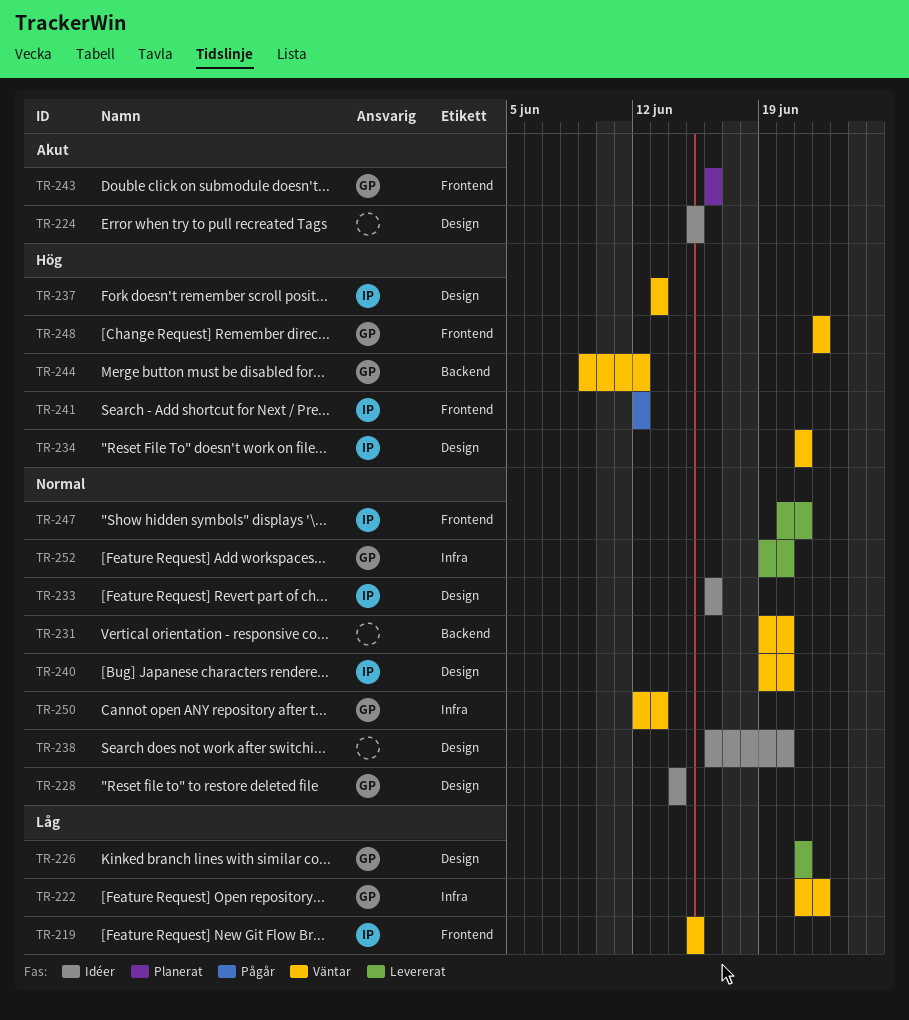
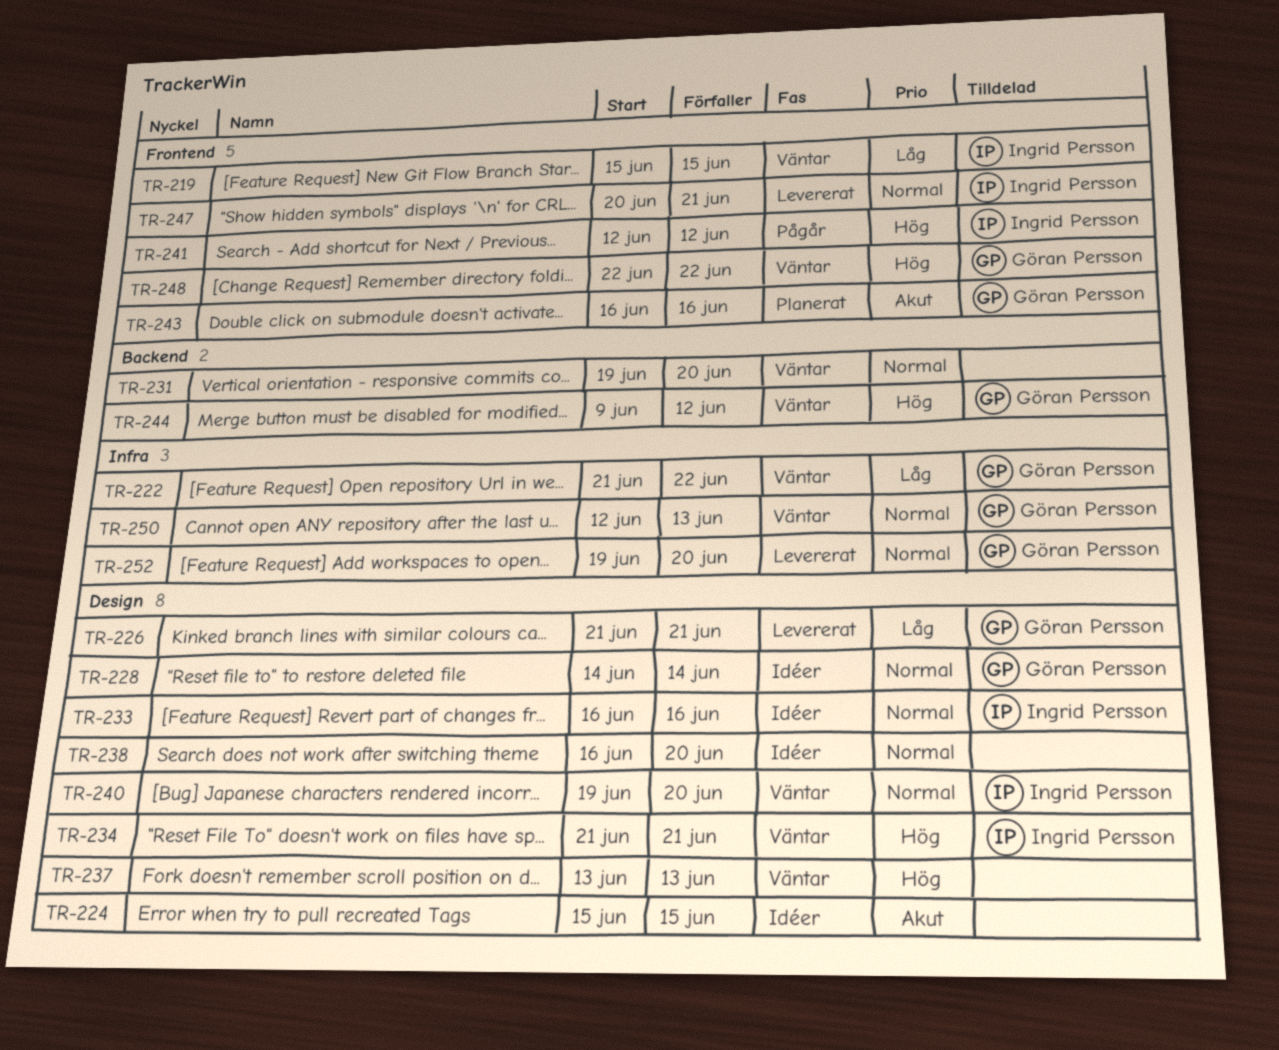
TR-237, owner: Ingrid Persson -> none

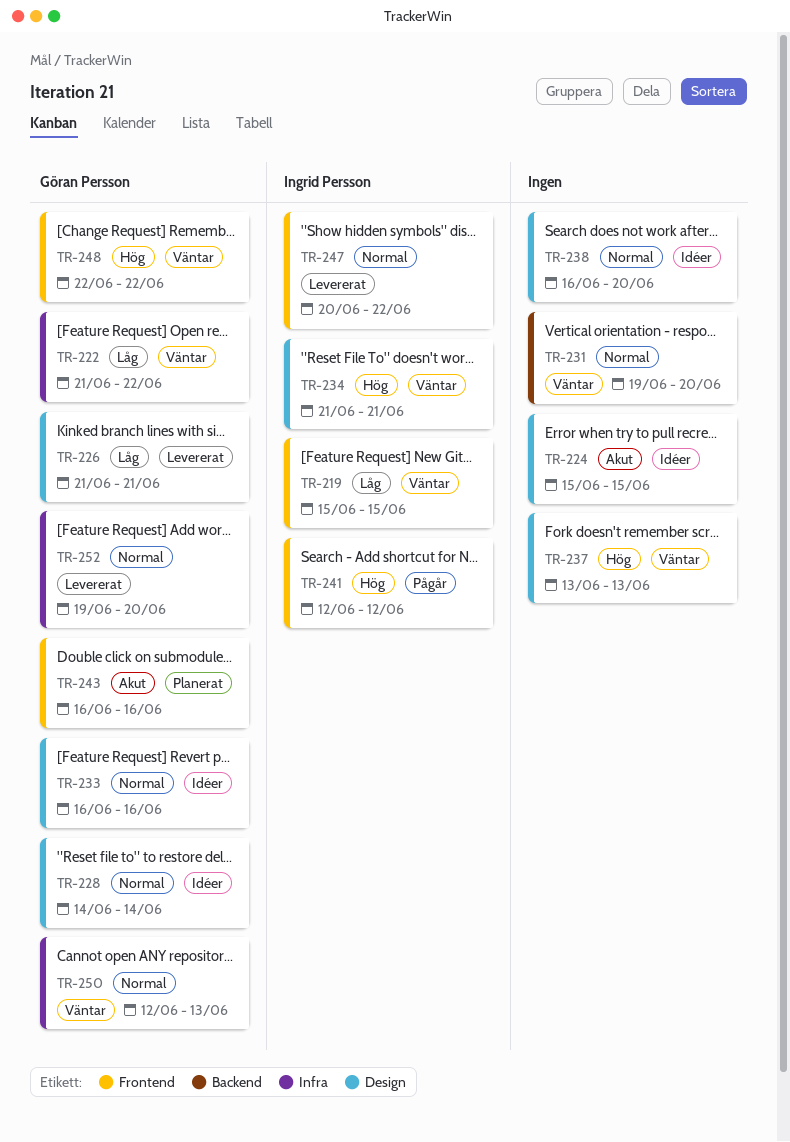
TR-233, owner: Ingrid Persson -> Göran Persson
TR-240: present -> none
TR-244: present -> none
TR-247, due: Jun 21 -> Jun 22

